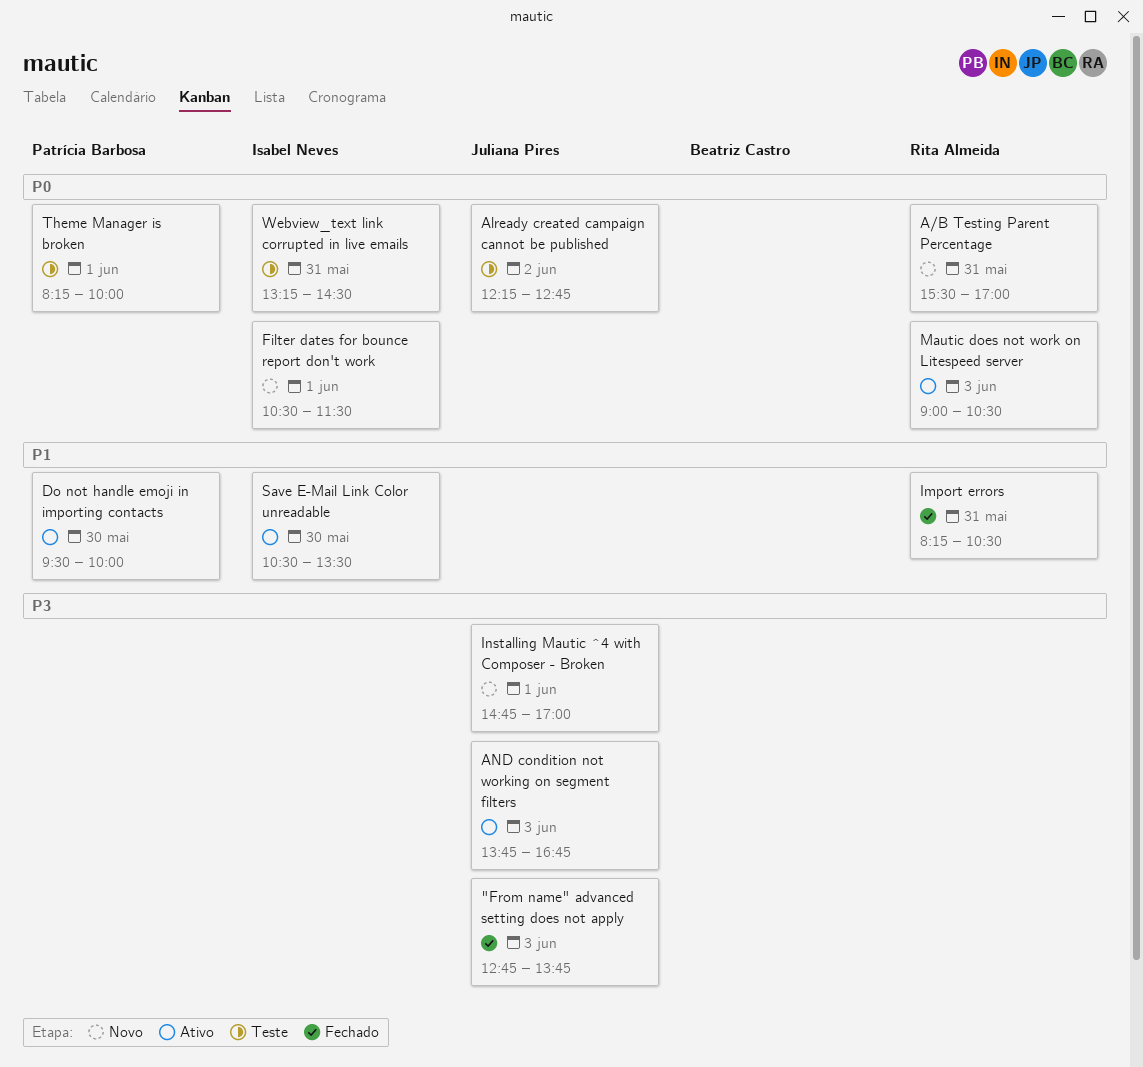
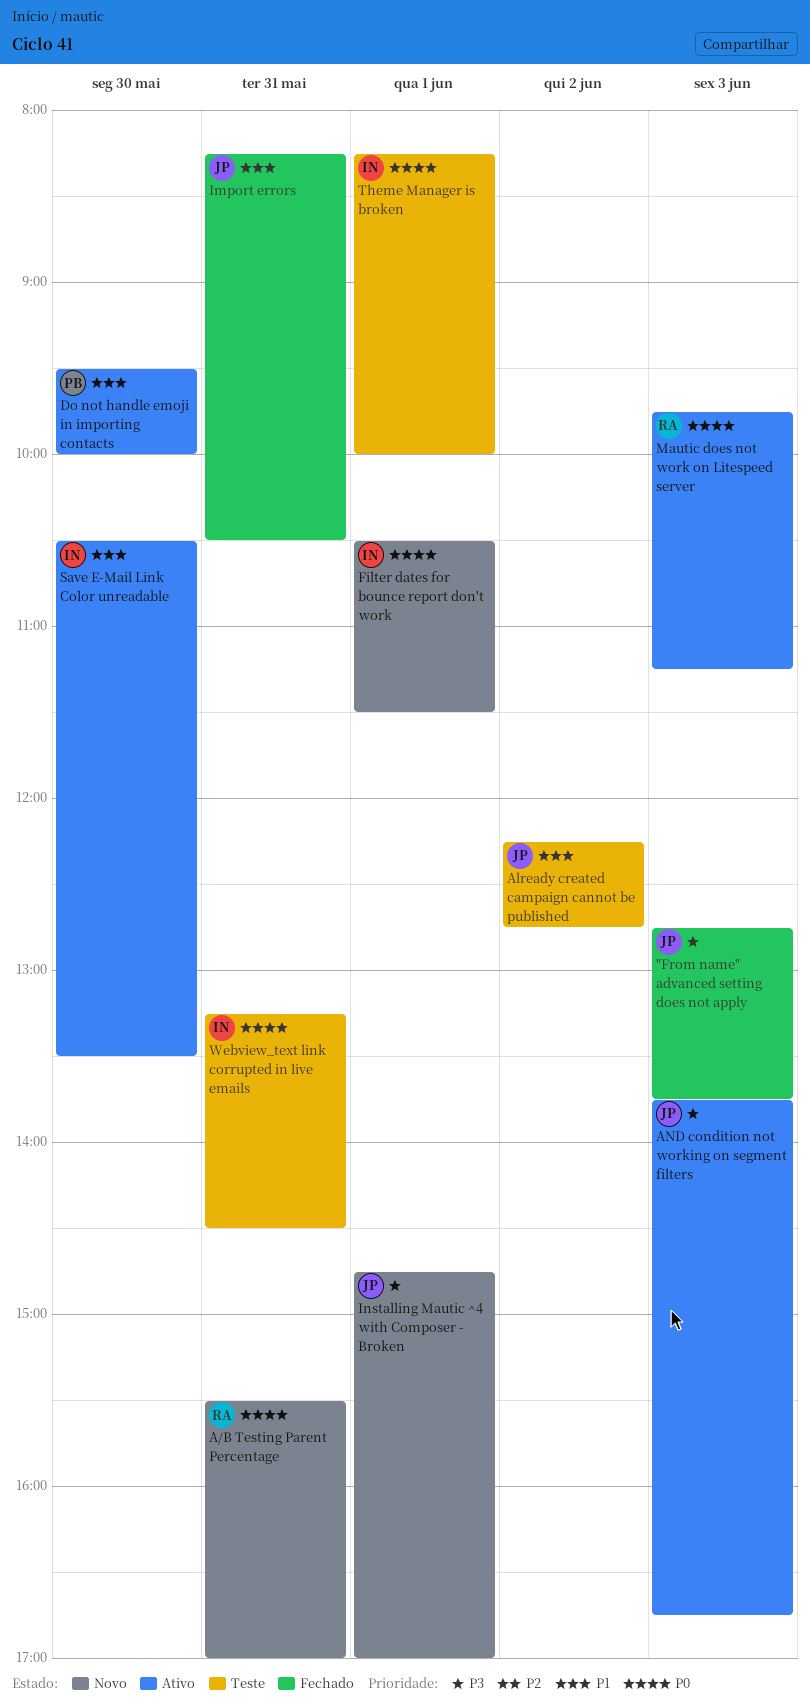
Already created campaign cannot be published, priority: P0 -> P1
Import errors, owner: Rita Almeida -> Juliana Pires
Mautic does not work on Litespeed server, begins: 09:00 -> 09:45
Mautic does not work on Litespeed server, ends: 10:30 -> 11:15
Theme Manager is broken, owner: Patrícia Barbosa -> Isabel Neves

